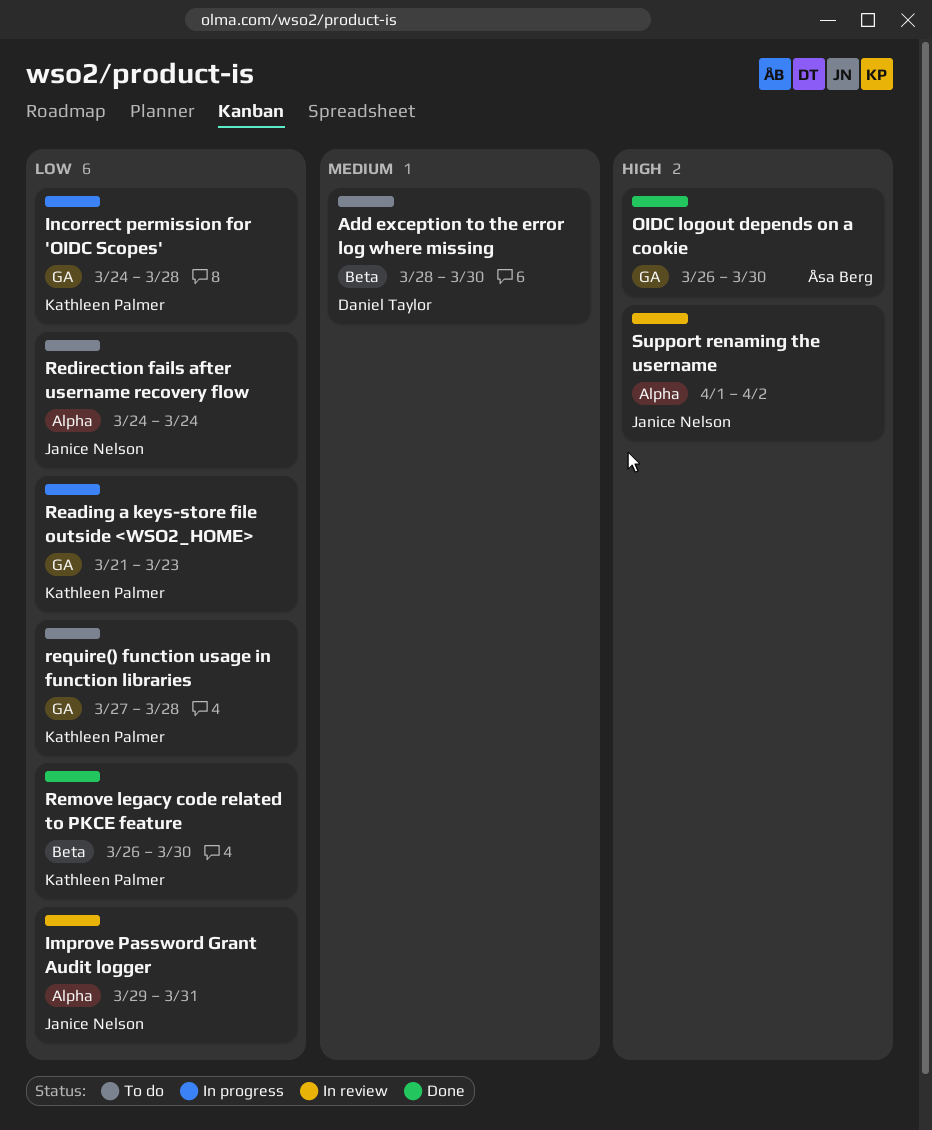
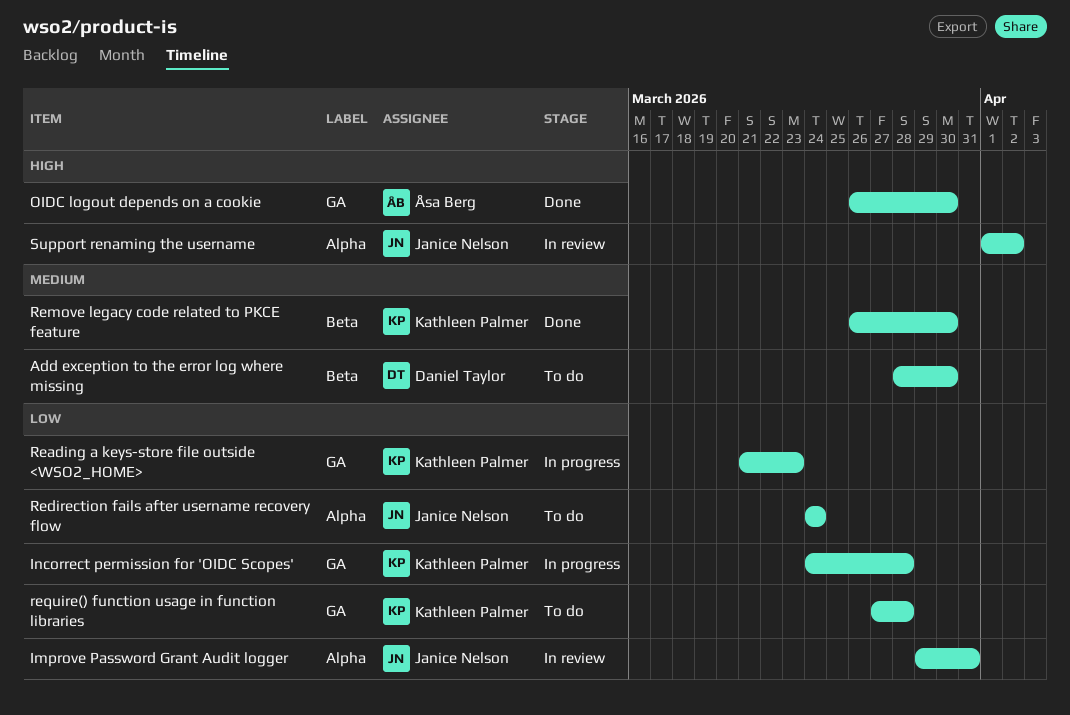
Remove legacy code related to PKCE feature, priority: Low -> Medium

